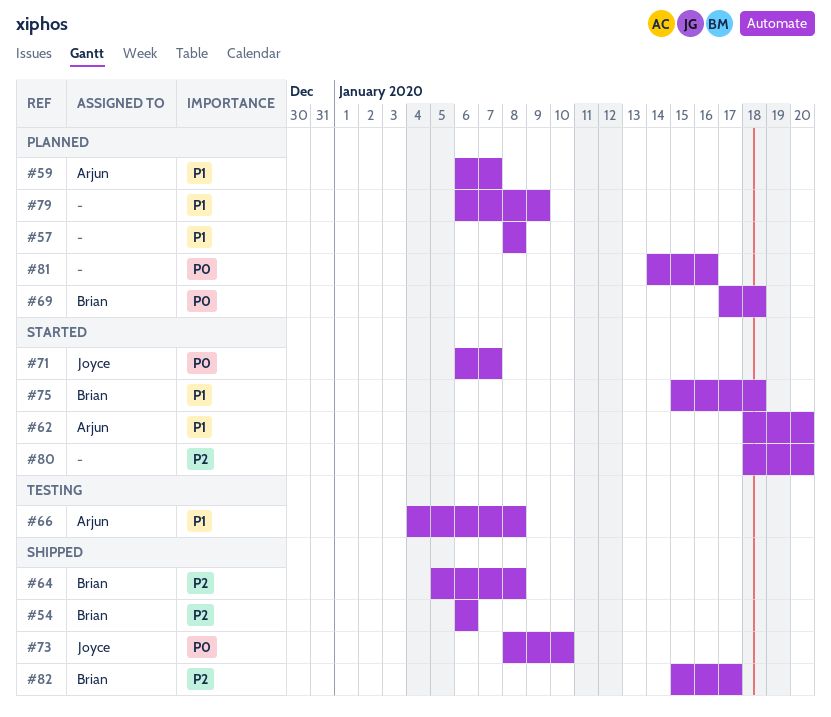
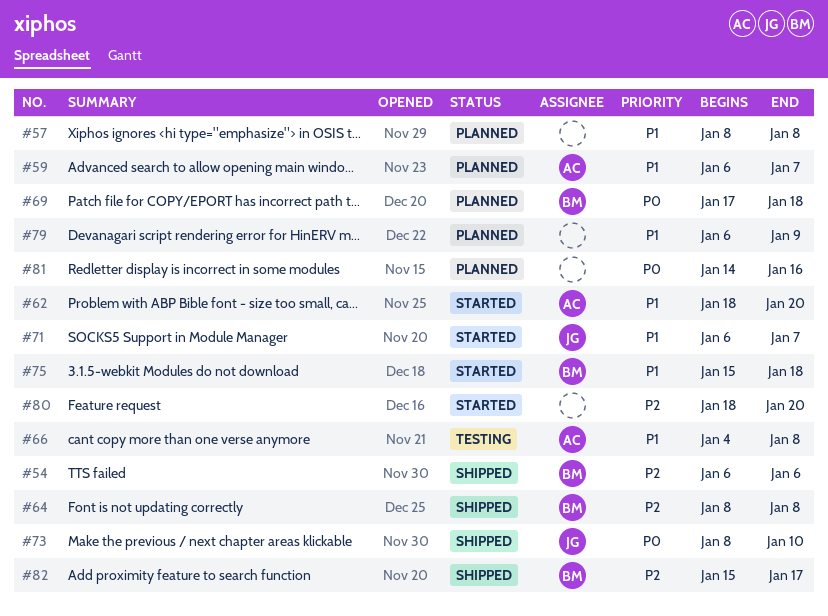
#64, start: Jan 5 -> Jan 8
#71, priority: P0 -> P1

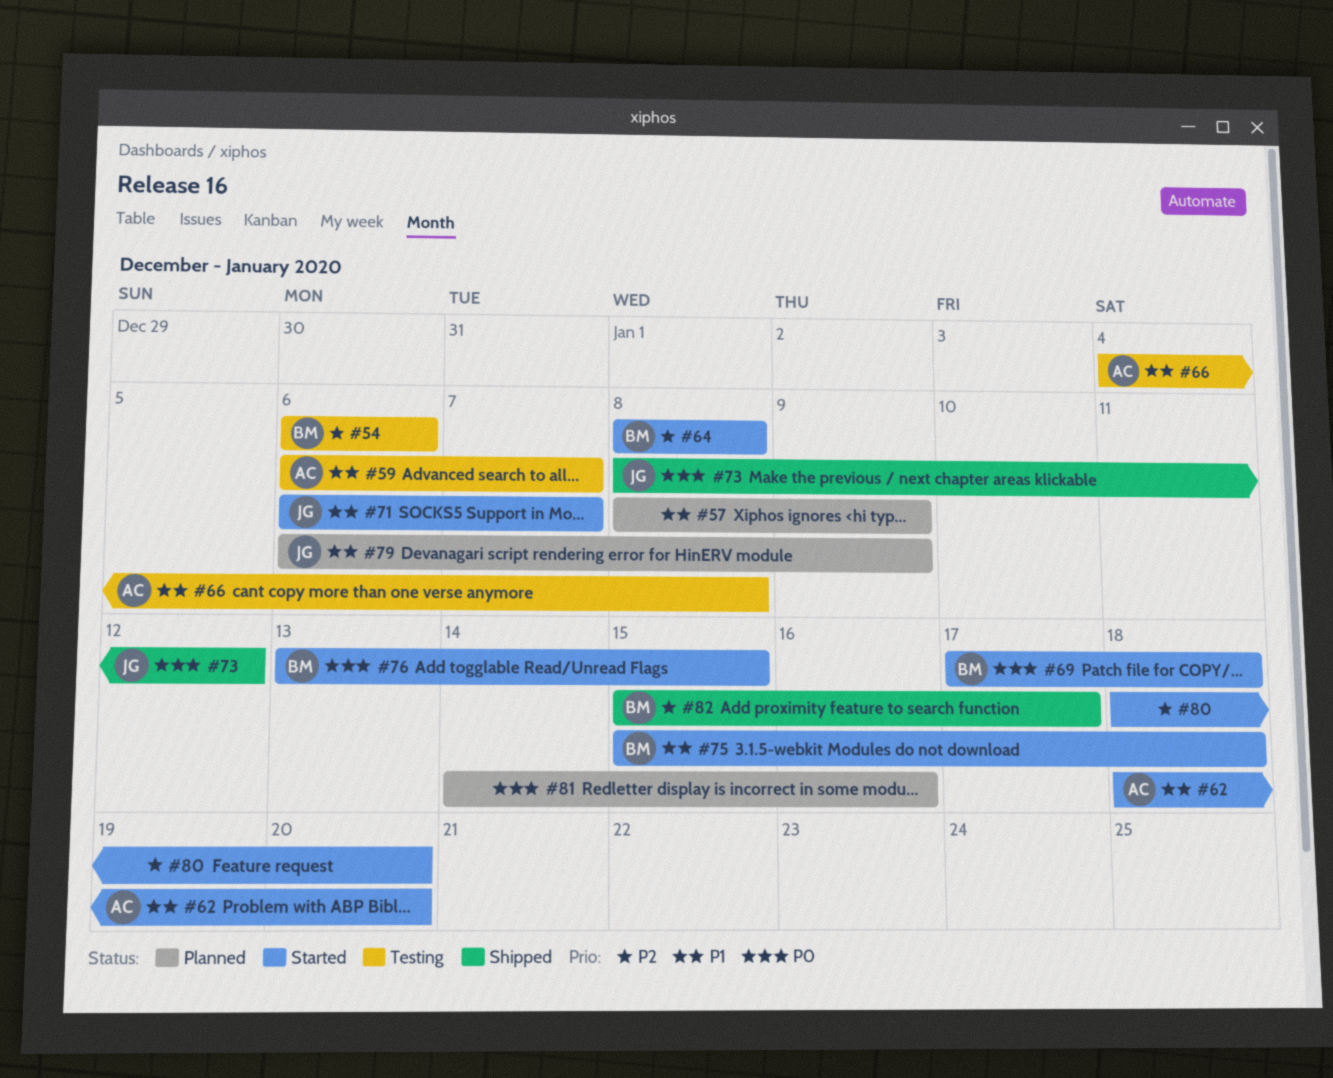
#54, status: Shipped -> Testing
#57, due: Jan 8 -> Jan 9
#59, status: Planned -> Testing
#64, status: Shipped -> Started
#69, status: Planned -> Started
#73, due: Jan 10 -> Jan 12
#76: none -> present
#79, owner: none -> JG

